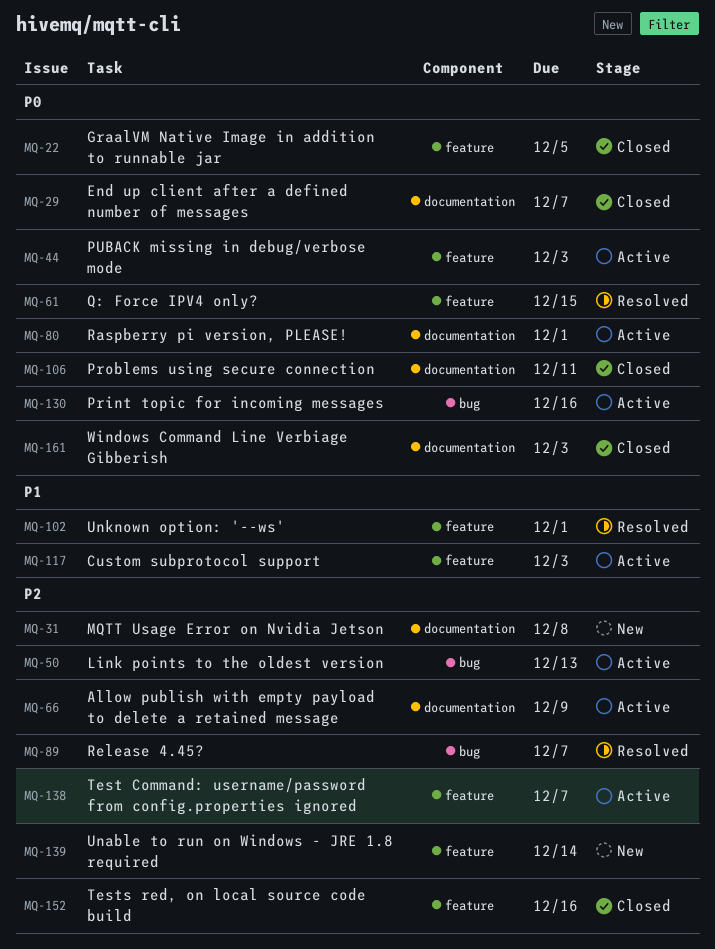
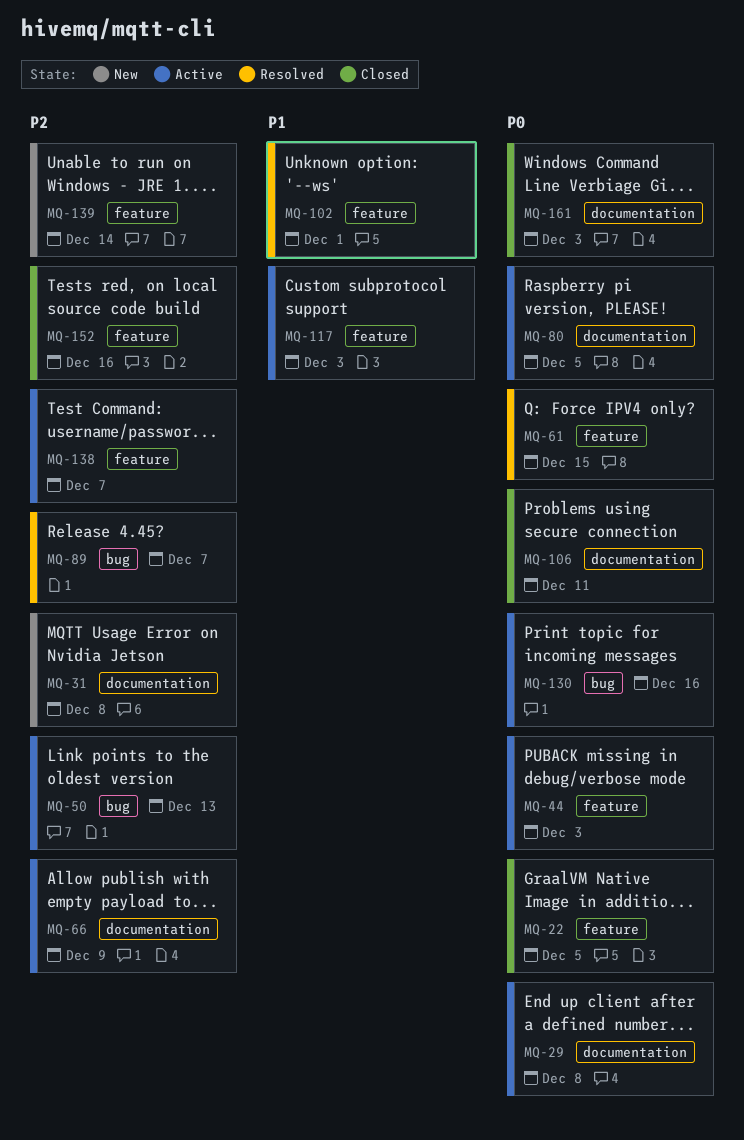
MQ-29, status: Closed -> Active
MQ-29, due: Dec 7 -> Dec 8
MQ-80, due: Dec 1 -> Dec 5

